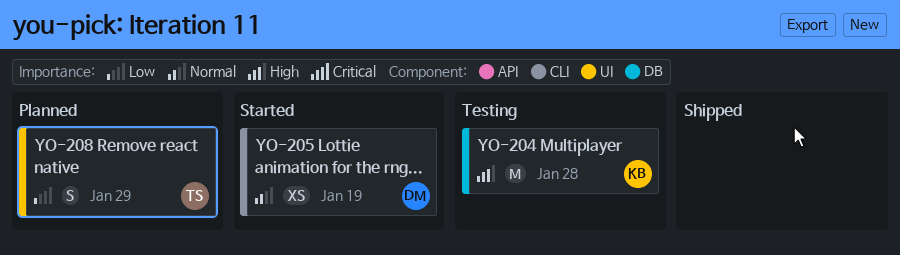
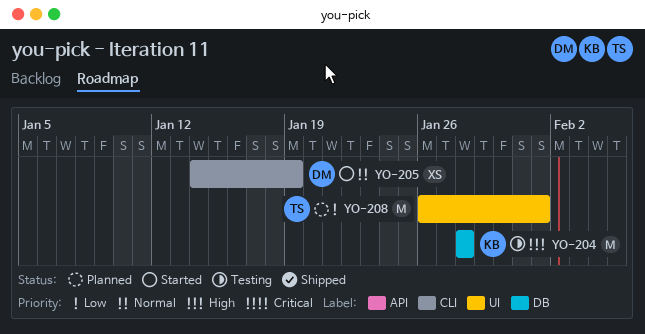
YO-208, estimate: S -> M
YO-208, due: Jan 29 -> Feb 1

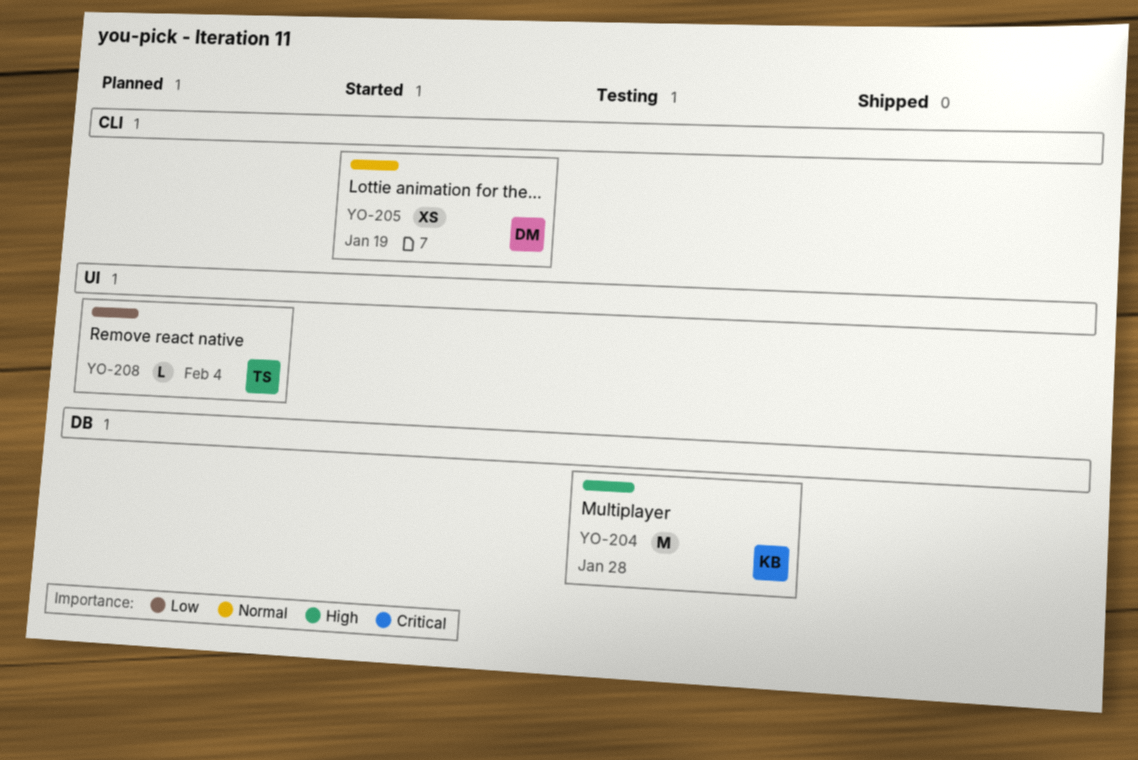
YO-208, estimate: M -> L
YO-208, due: Feb 1 -> Feb 4

